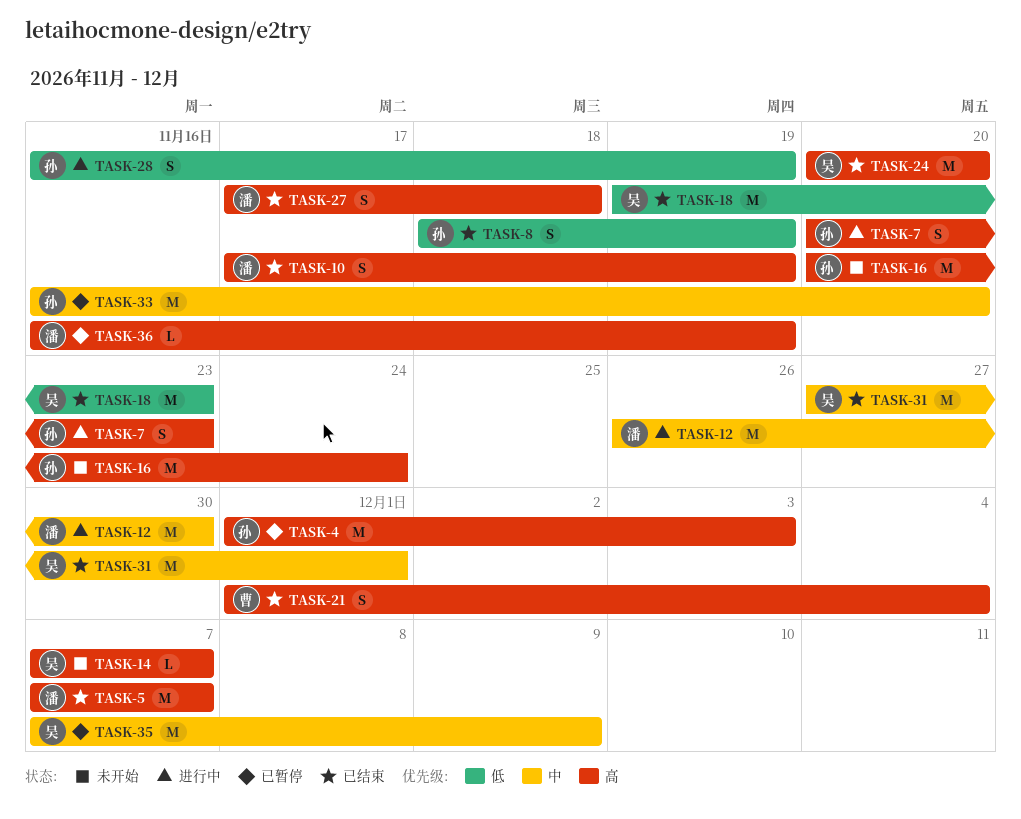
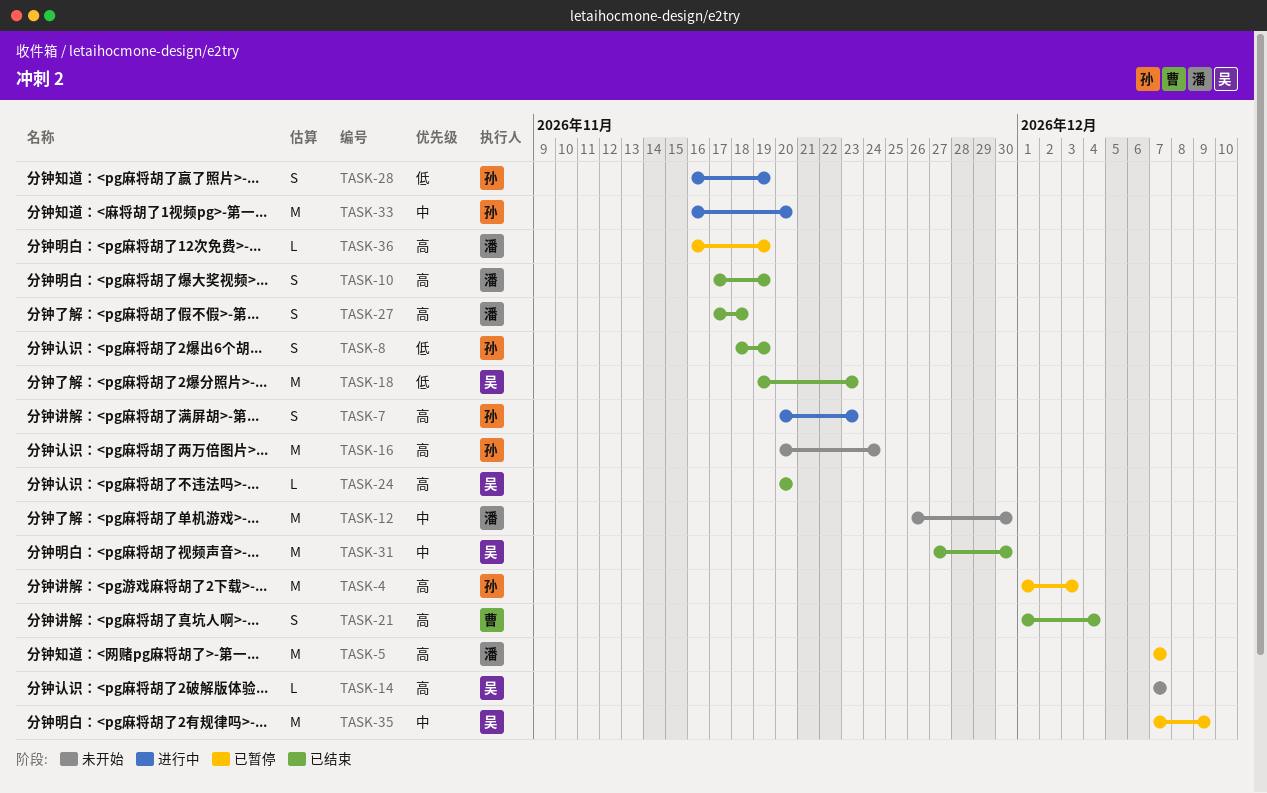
TASK-5, status: 已结束 -> 已暂停
TASK-12, status: 进行中 -> 未开始
TASK-24, estimate: M -> L
TASK-31, due: Dec 1 -> Nov 30
TASK-33, status: 已暂停 -> 进行中

